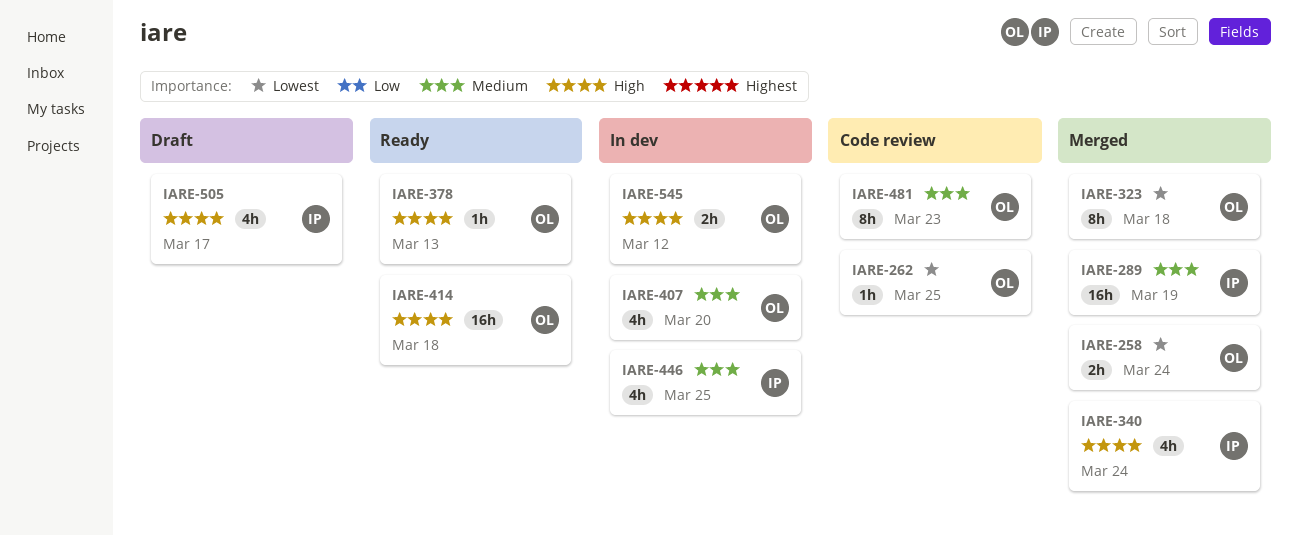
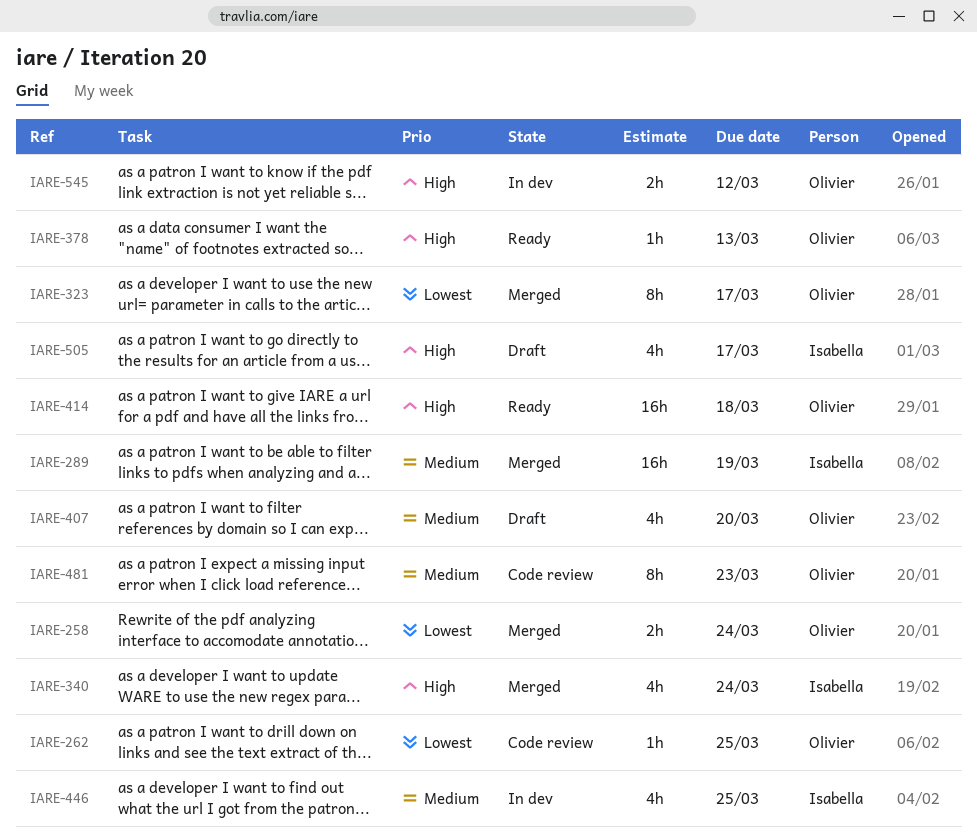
IARE-323, due: Mar 18 -> Mar 17
IARE-407, status: In dev -> Draft

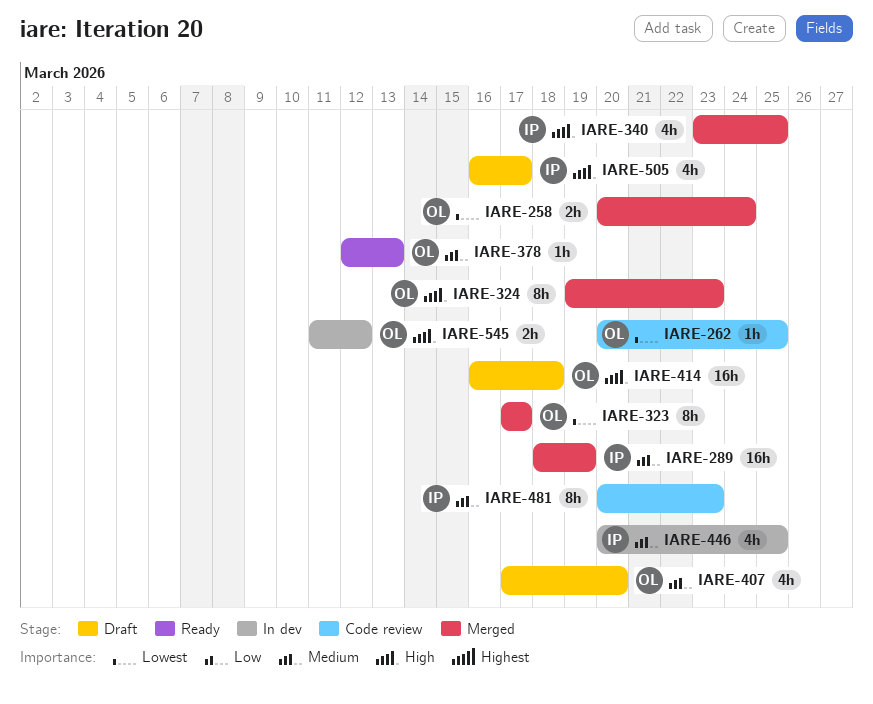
IARE-324: none -> present
IARE-340, due: Mar 24 -> Mar 25
IARE-378, priority: High -> Medium
IARE-414, status: Ready -> Draft
IARE-481, owner: Olivier -> Isabella

